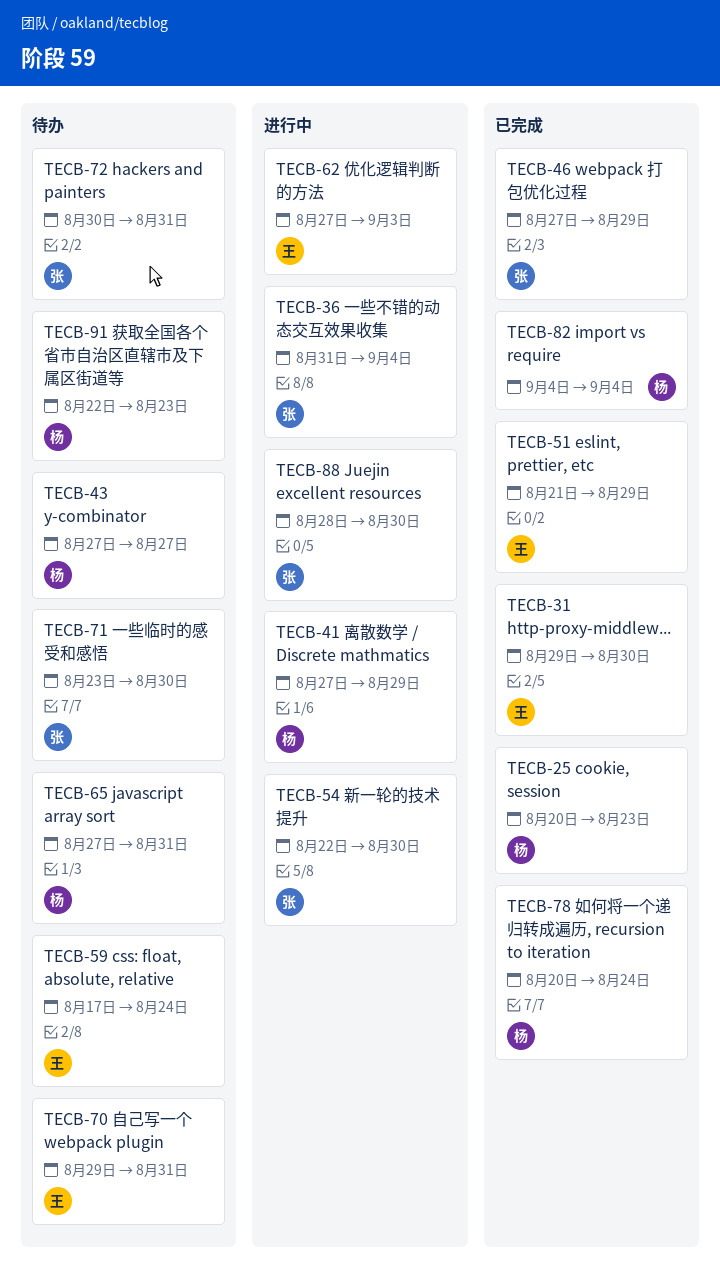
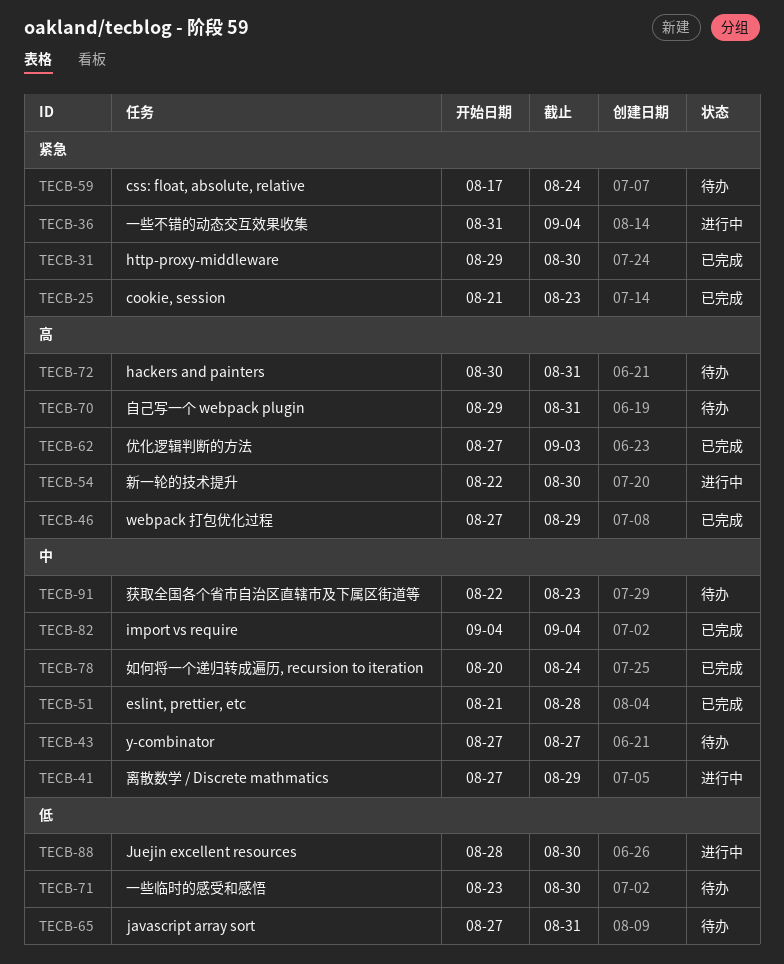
TECB-25, start: Aug 20 -> Aug 21
TECB-51, due: Aug 29 -> Aug 28
TECB-62, status: 进行中 -> 已完成

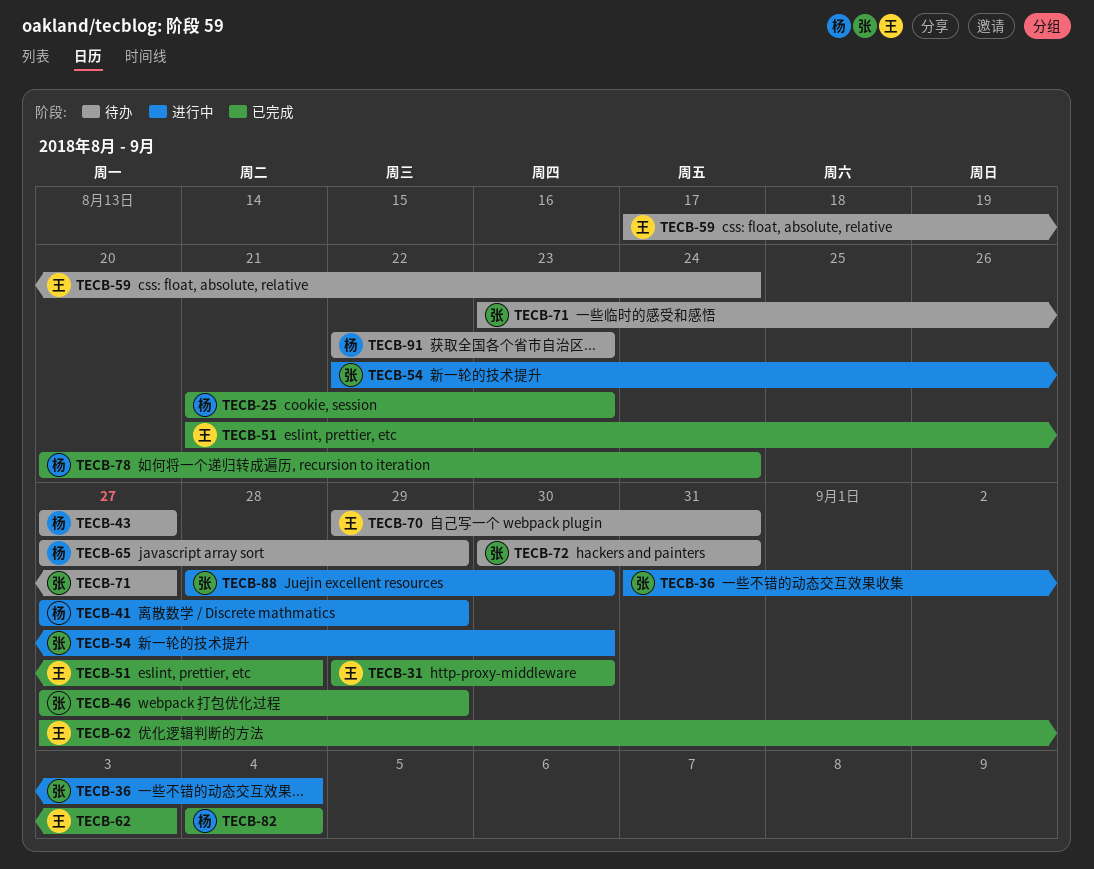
TECB-65, due: Aug 31 -> Aug 29
TECB-71, due: Aug 30 -> Aug 27

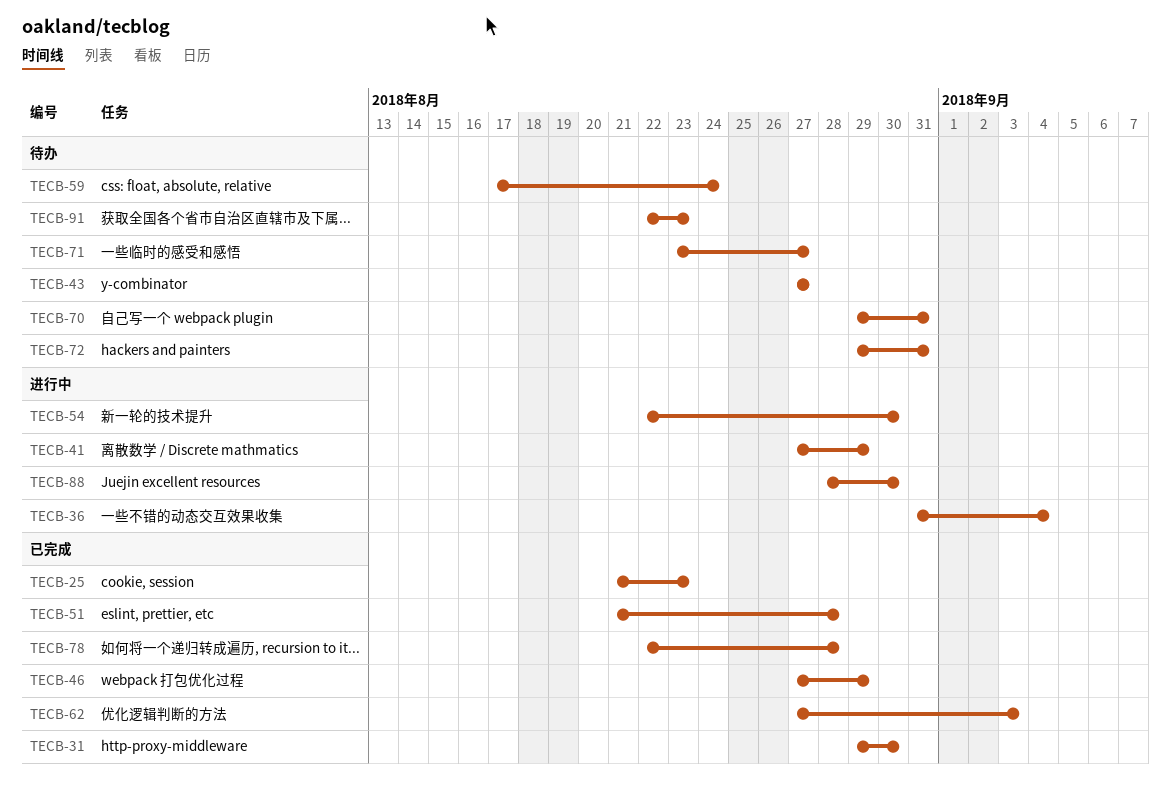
TECB-65: present -> none
TECB-72, start: Aug 30 -> Aug 29
TECB-78, start: Aug 20 -> Aug 22
TECB-78, due: Aug 24 -> Aug 28
TECB-82: present -> none

